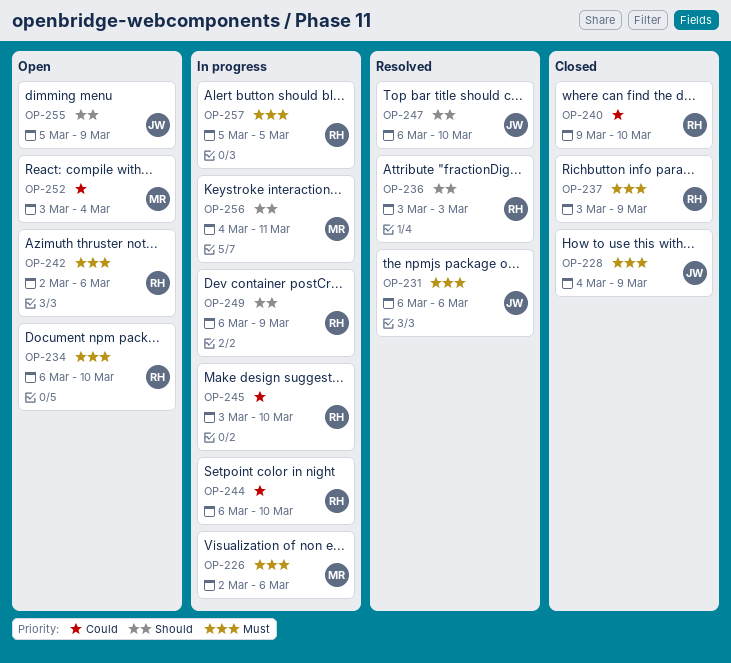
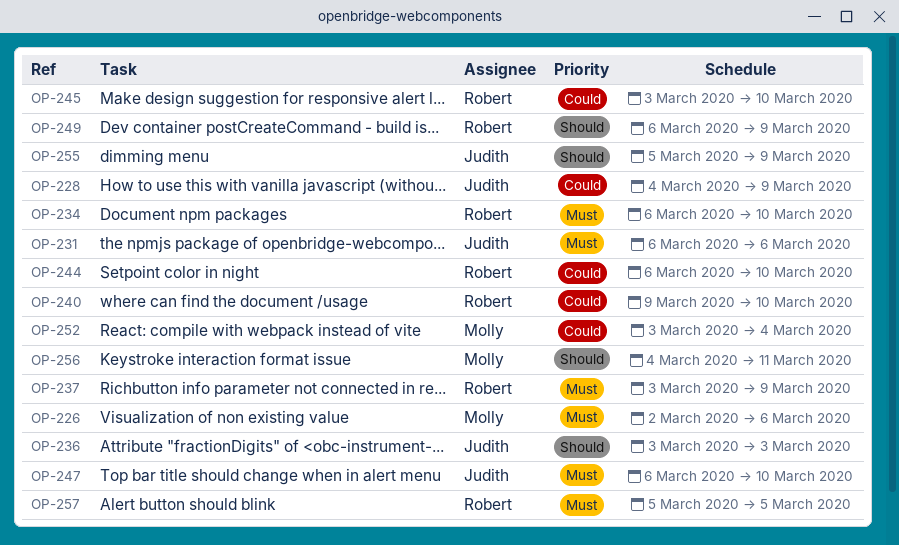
OP-228, priority: Must -> Could
OP-236, owner: Robert -> Judith
OP-242: present -> none
OP-247, priority: Should -> Must

